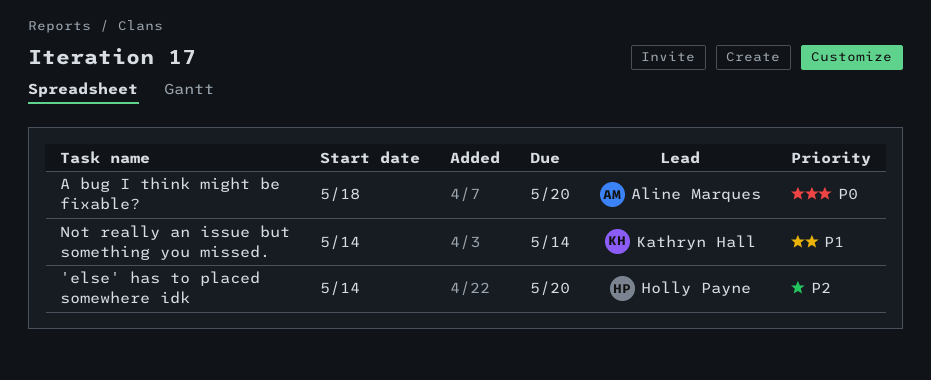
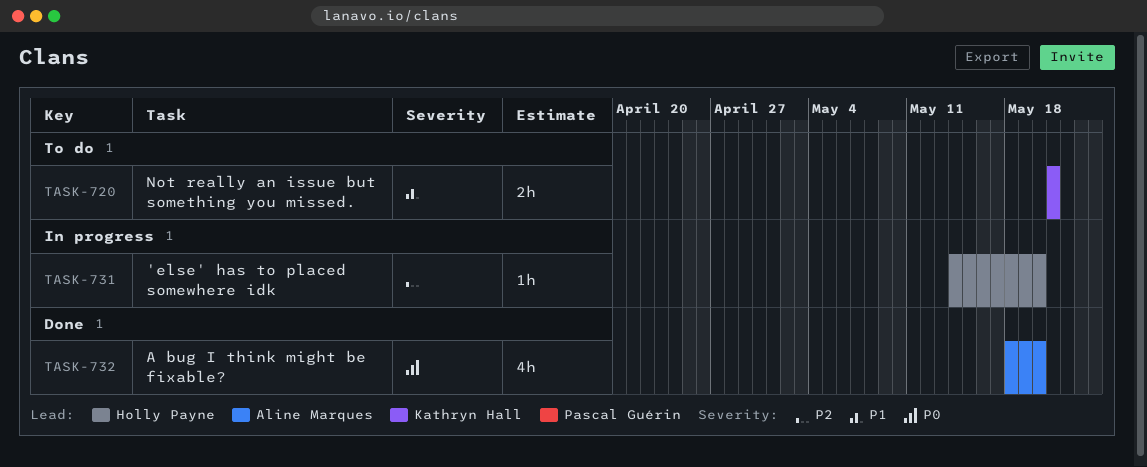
Not really an issue but something you missed., start: May 14 -> May 21
Not really an issue but something you missed., due: May 14 -> May 21

